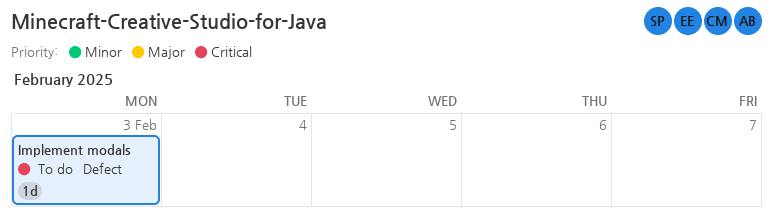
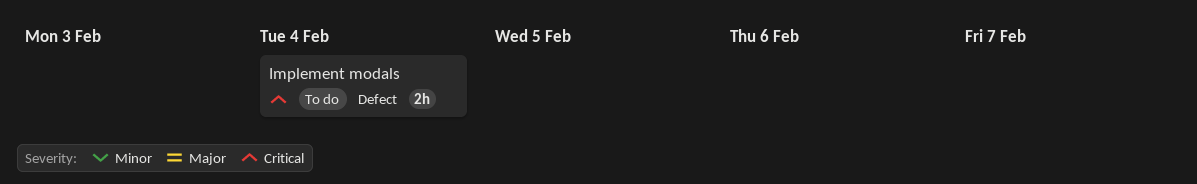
Implement modals, estimate: 1d -> 2h
Implement modals, due: Feb 3 -> Feb 4

